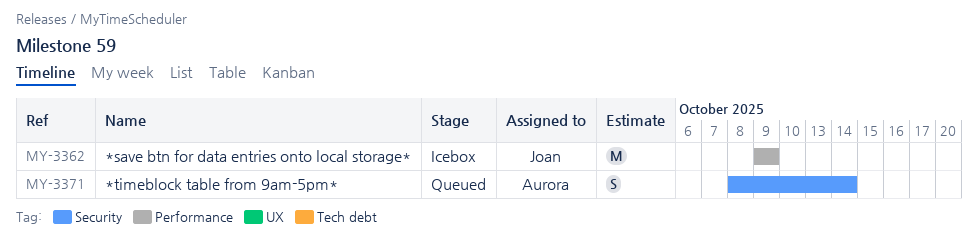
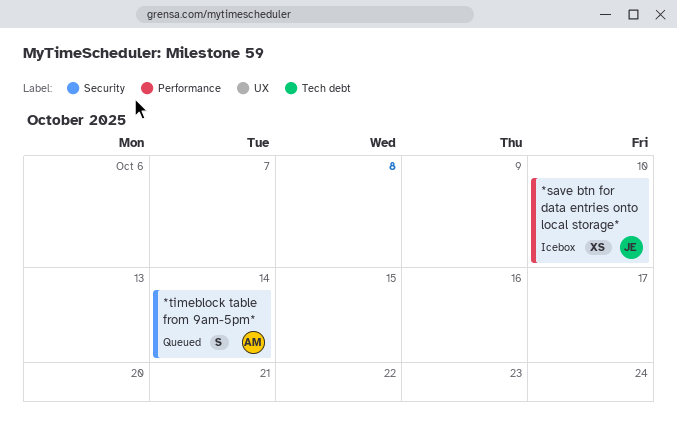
*save btn for data entries onto local storage*, estimate: M -> XS
*save btn for data entries onto local storage*, due: Oct 9 -> Oct 10

